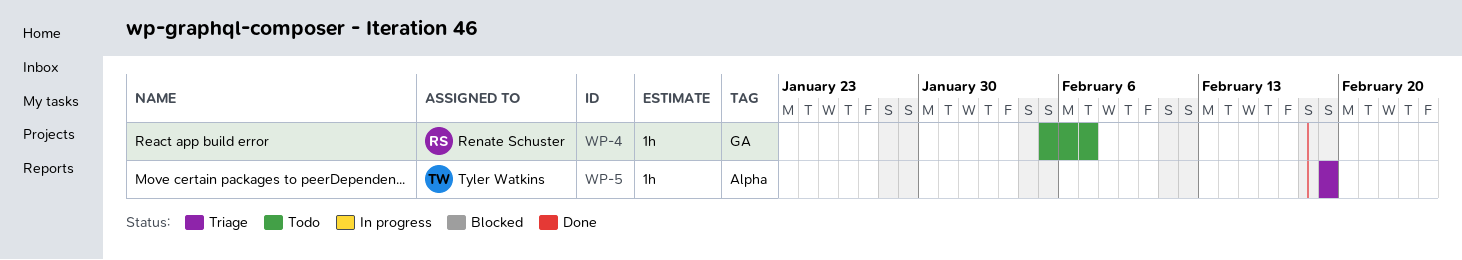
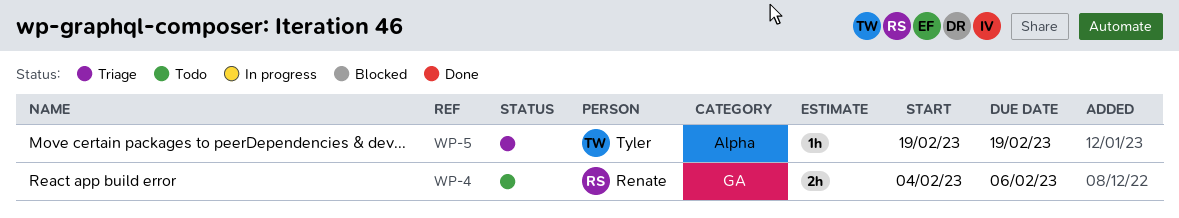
WP-4, estimate: 1h -> 2h
WP-4, start: Feb 5 -> Feb 4
WP-4, due: Feb 7 -> Feb 6

